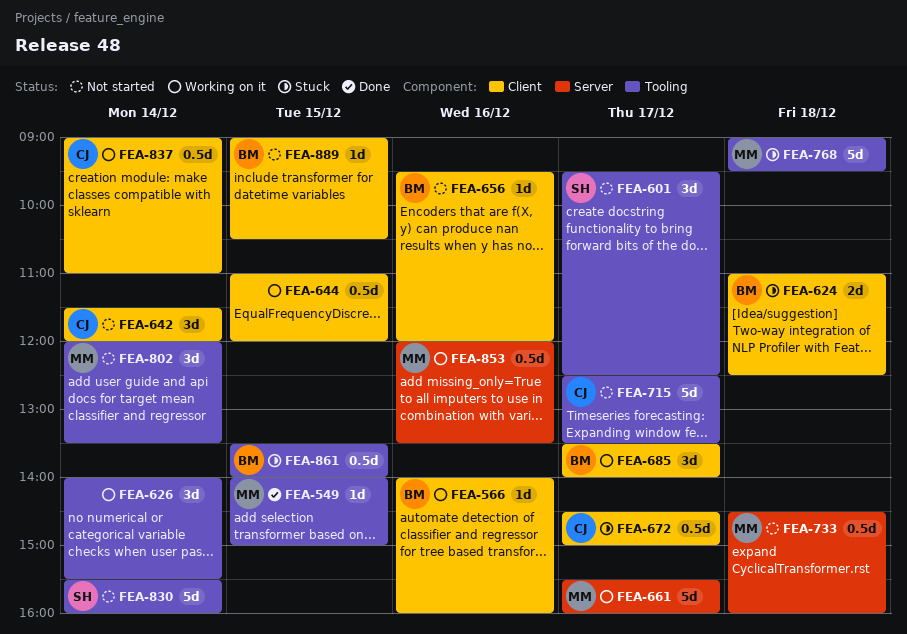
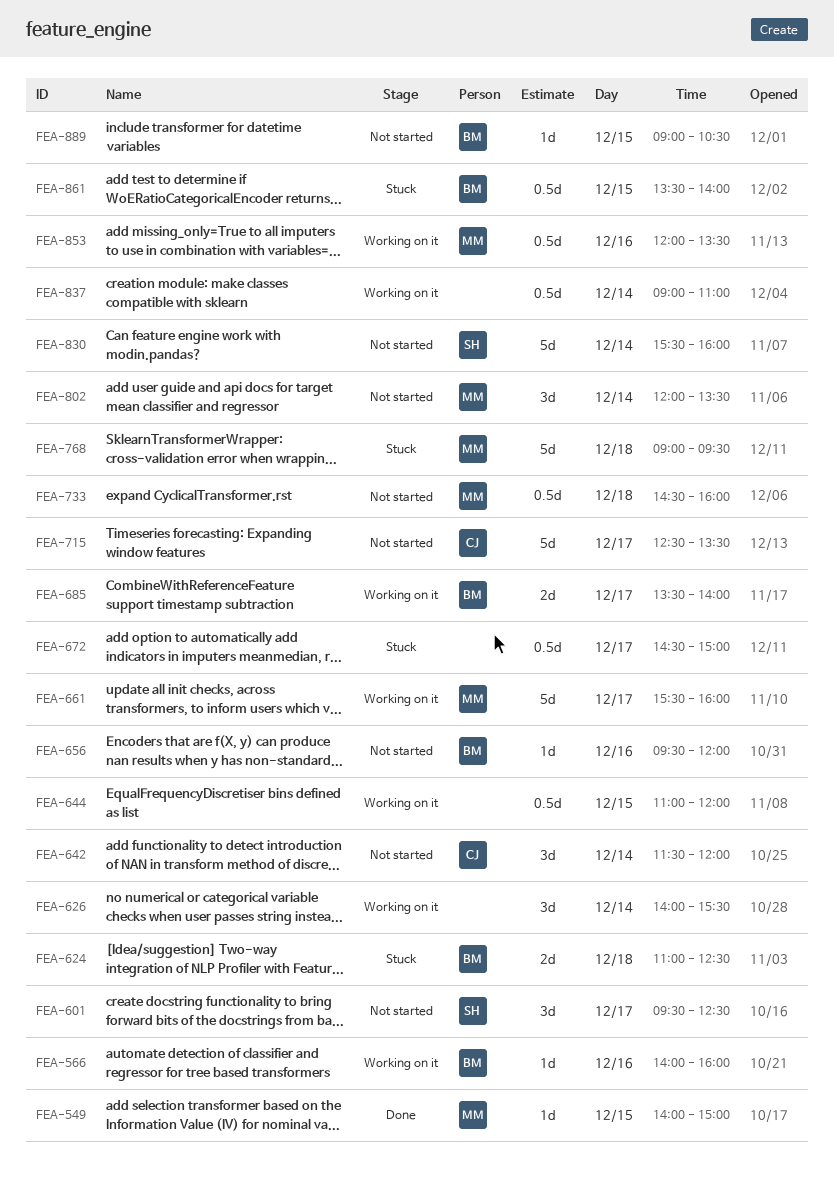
FEA-672, owner: CJ -> none
FEA-685, estimate: 3d -> 2d
FEA-837, owner: CJ -> none

